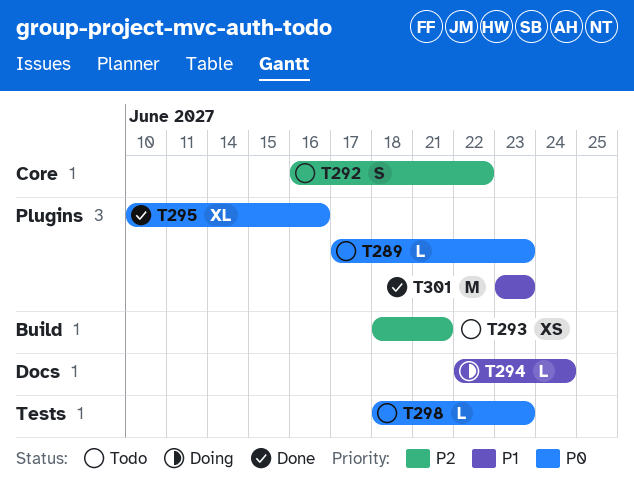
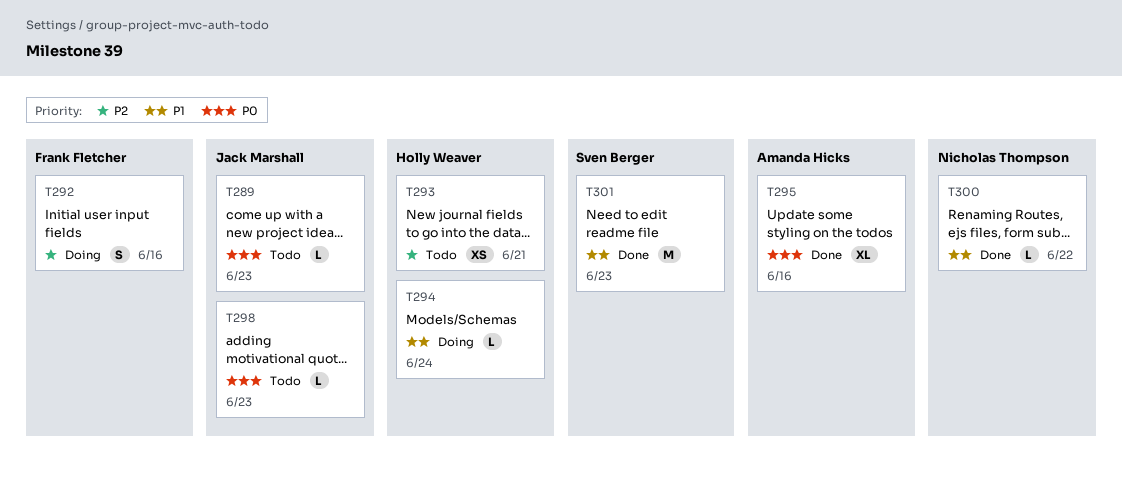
T292, status: Todo -> Doing
T292, due: Jun 22 -> Jun 16
T300: none -> present

